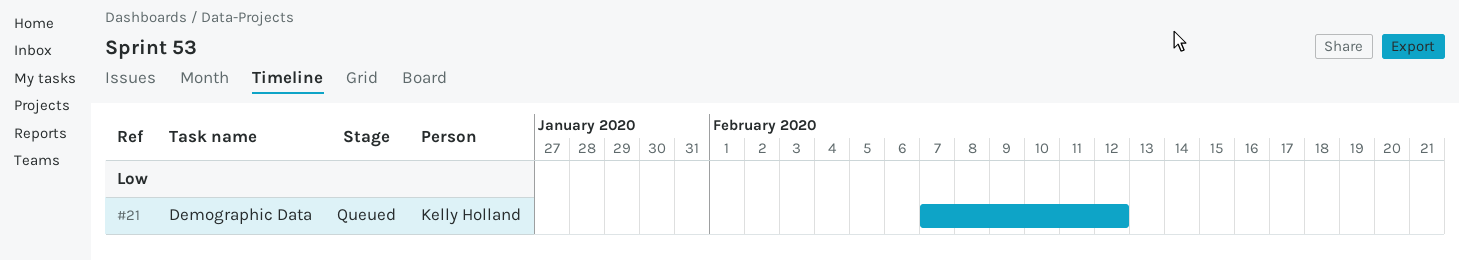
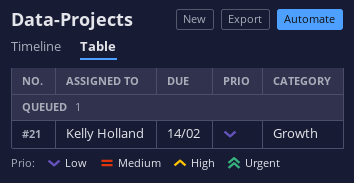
#21, due: Feb 12 -> Feb 14

